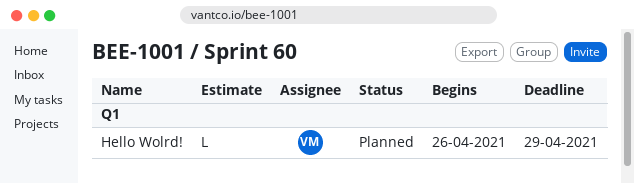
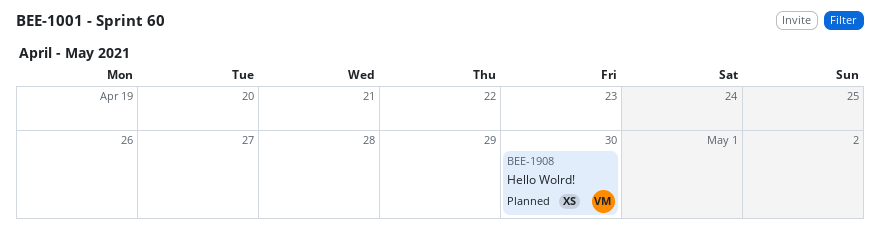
Hello Wolrd!, estimate: L -> XS
Hello Wolrd!, due: Apr 29 -> Apr 30

